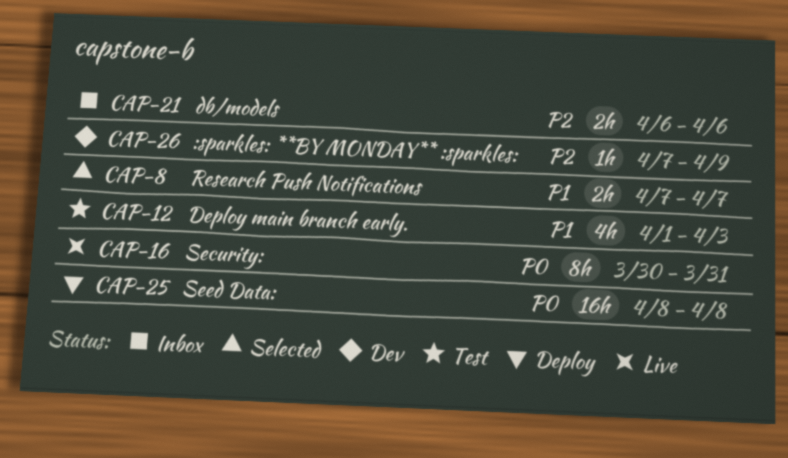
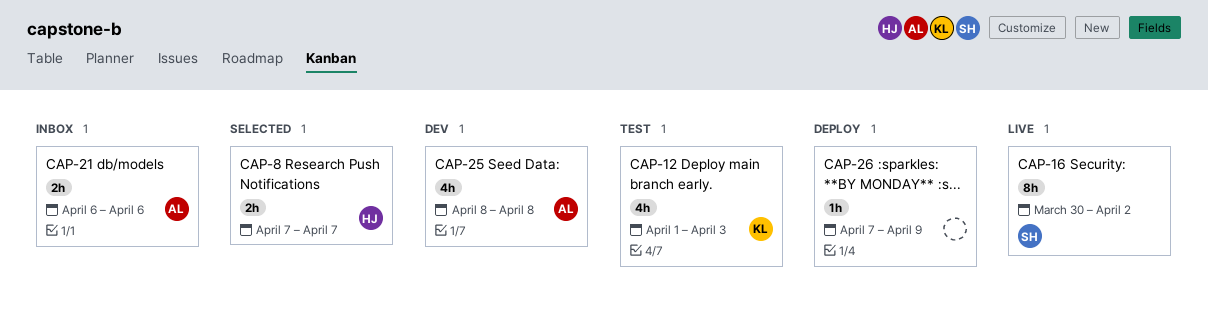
CAP-16, due: Mar 31 -> Apr 2
CAP-25, status: Deploy -> Dev
CAP-25, estimate: 16h -> 4h
CAP-26, status: Dev -> Deploy

